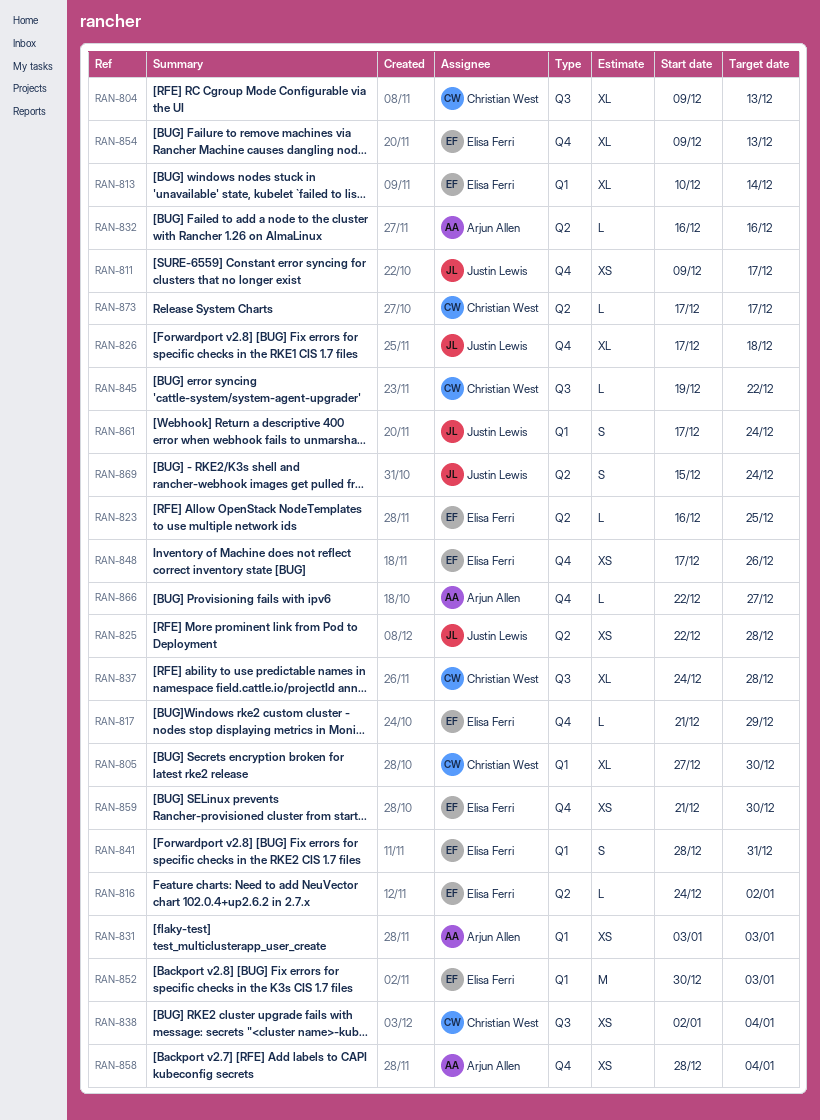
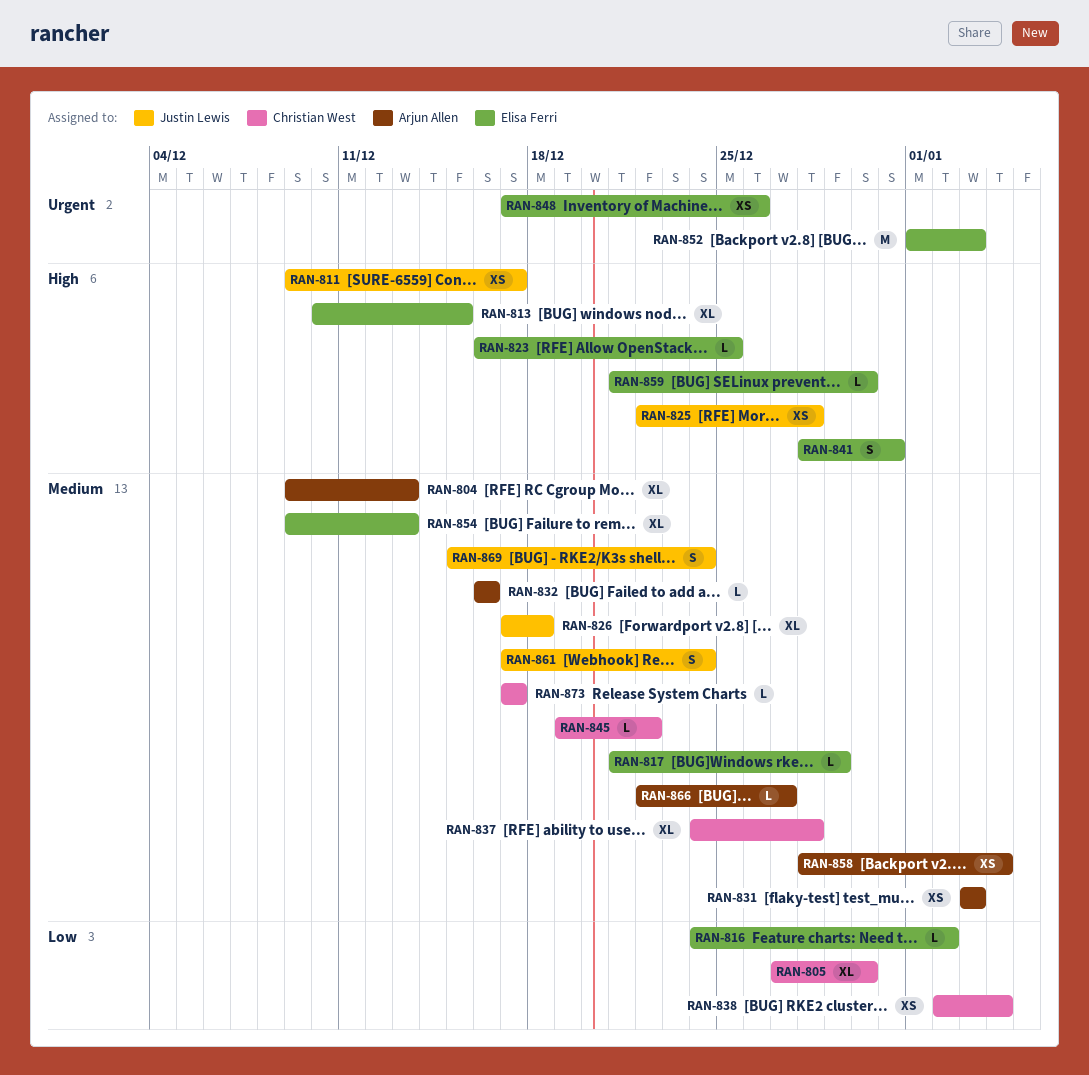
RAN-804, owner: Christian West -> Arjun Allen
RAN-813, due: Dec 14 -> Dec 15
RAN-852, start: Dec 30 -> Jan 1
RAN-859, estimate: XS -> L

